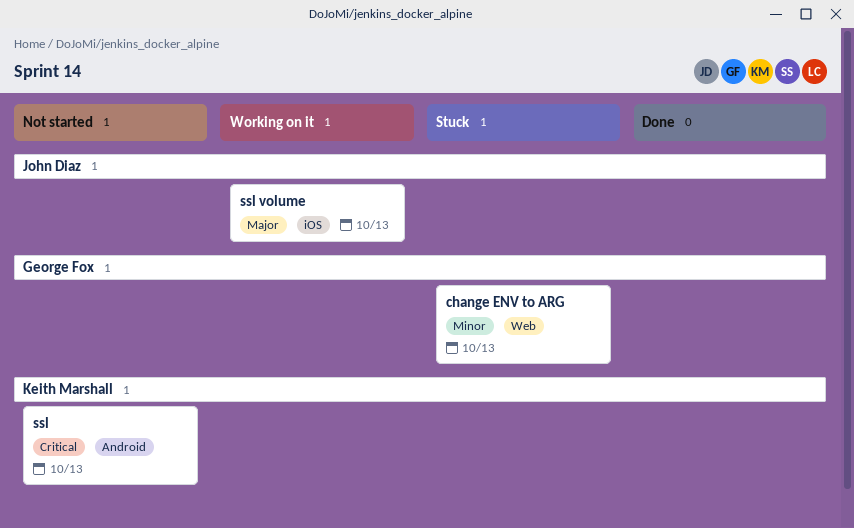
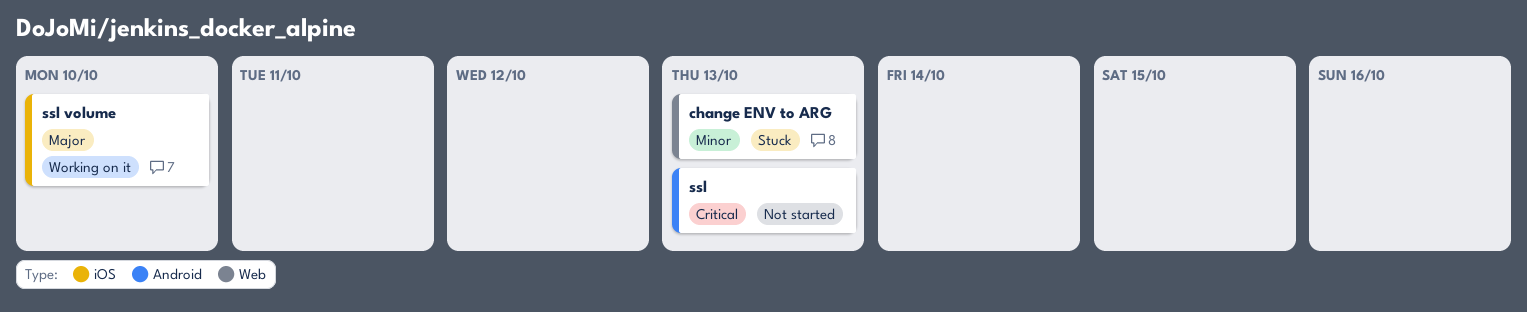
ssl volume, due: Oct 13 -> Oct 10

